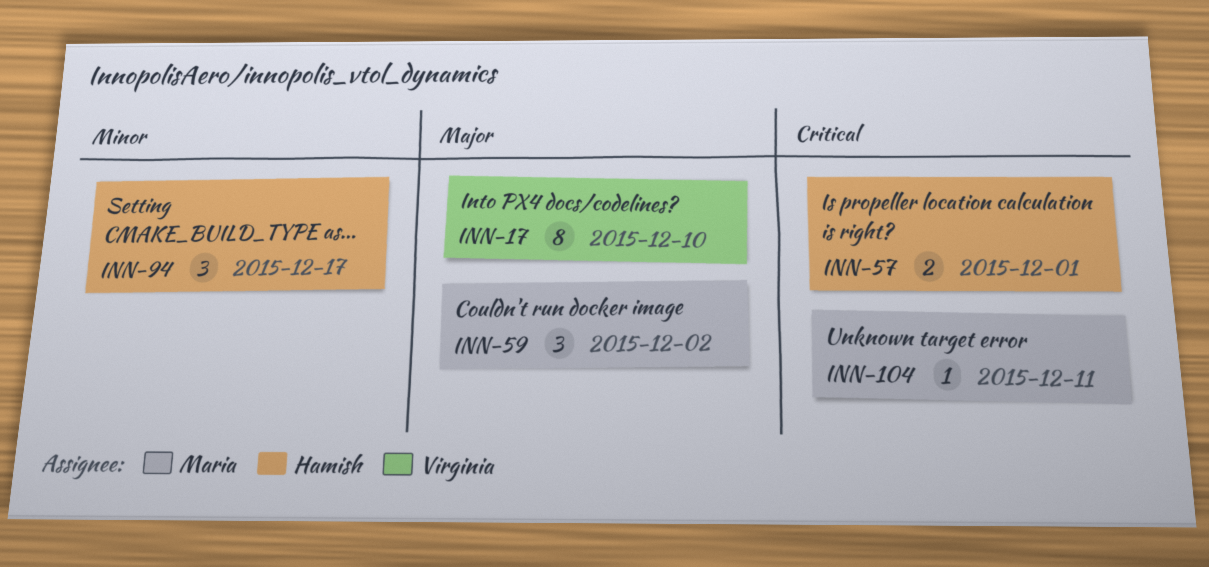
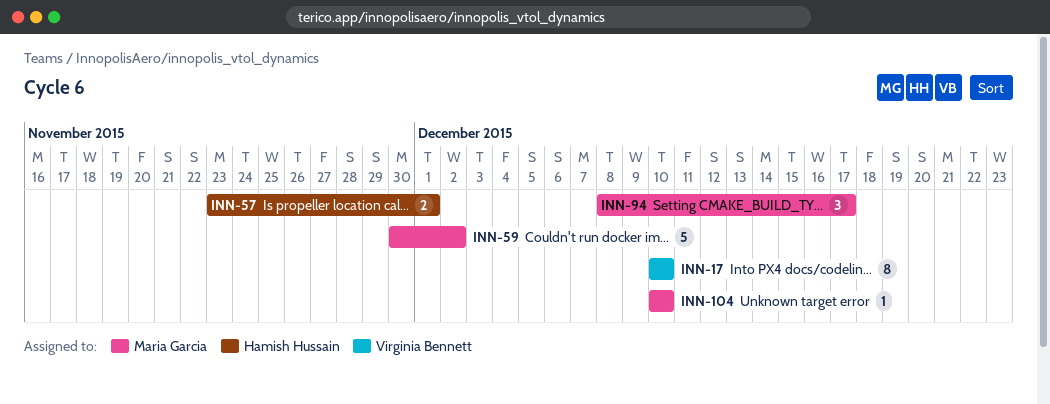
INN-59, estimate: 3 -> 5
INN-94, owner: Hamish Hussain -> Maria Garcia
INN-104, due: Dec 11 -> Dec 10

